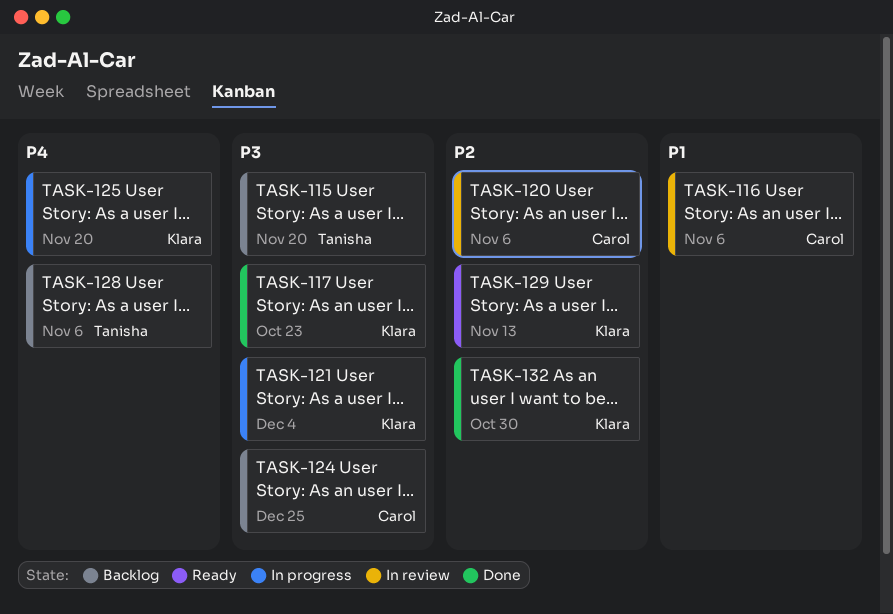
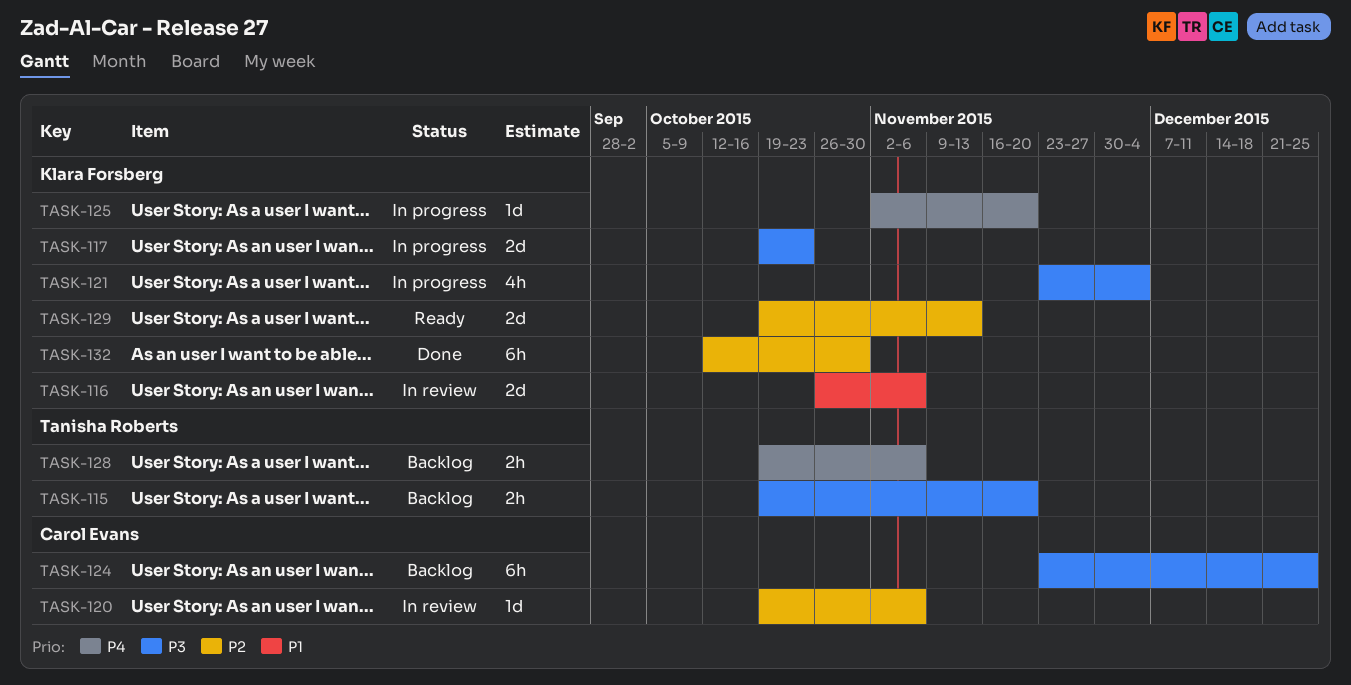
TASK-116, owner: Carol Evans -> Klara Forsberg
TASK-117, status: Done -> In progress

